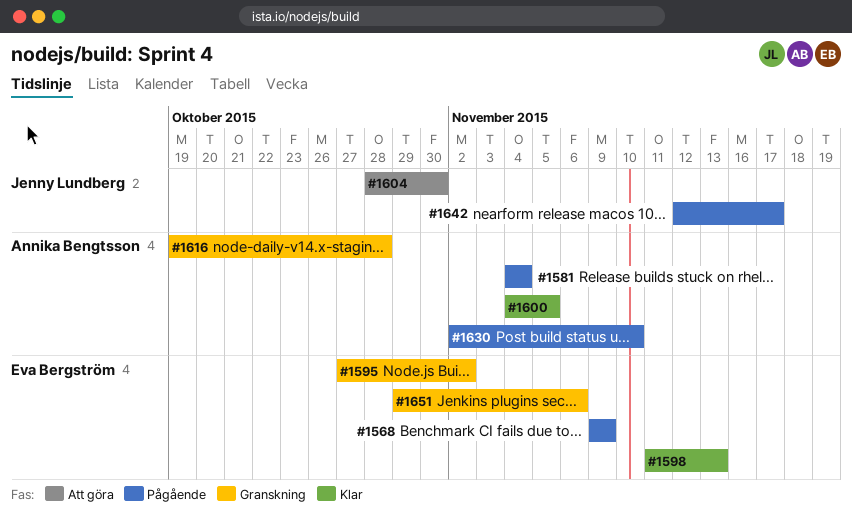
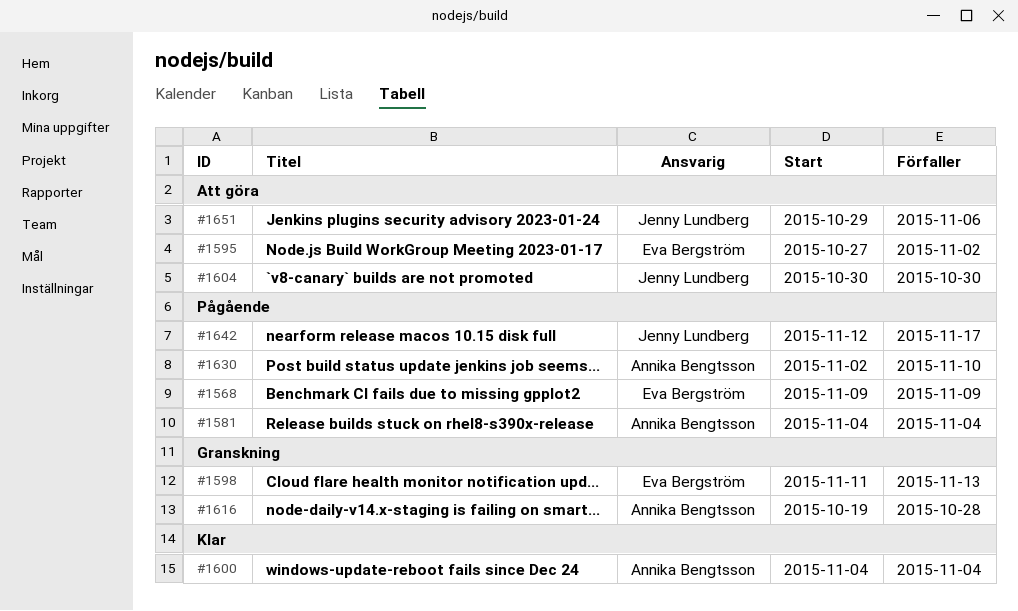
#1595, status: Granskning -> Att göra
#1598, status: Klar -> Granskning
#1600, due: Nov 5 -> Nov 4
#1604, start: Oct 28 -> Oct 30
#1651, status: Granskning -> Att göra
#1651, owner: Eva Bergström -> Jenny Lundberg

